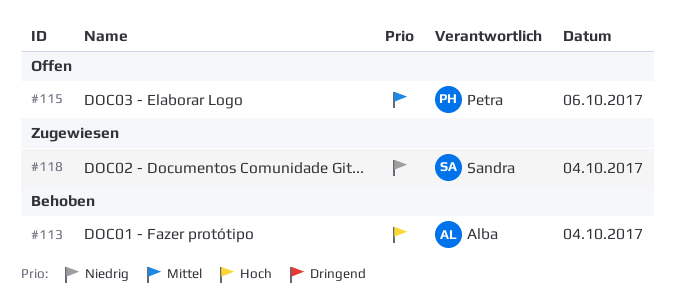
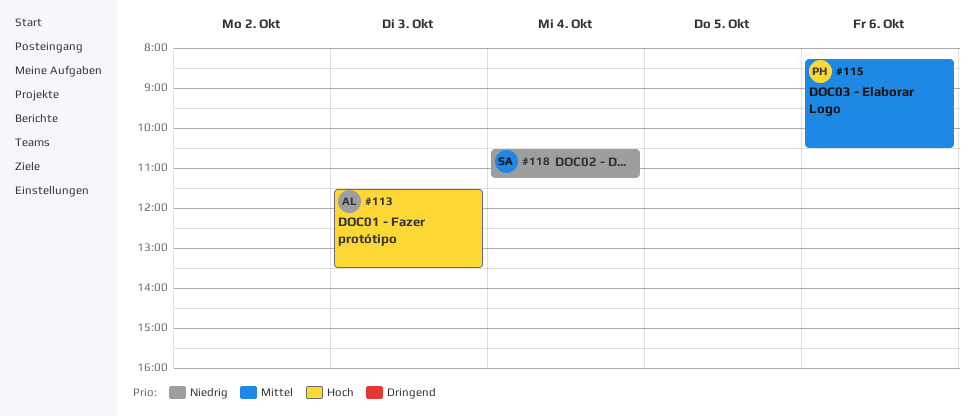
#113, day: Oct 4 -> Oct 3

